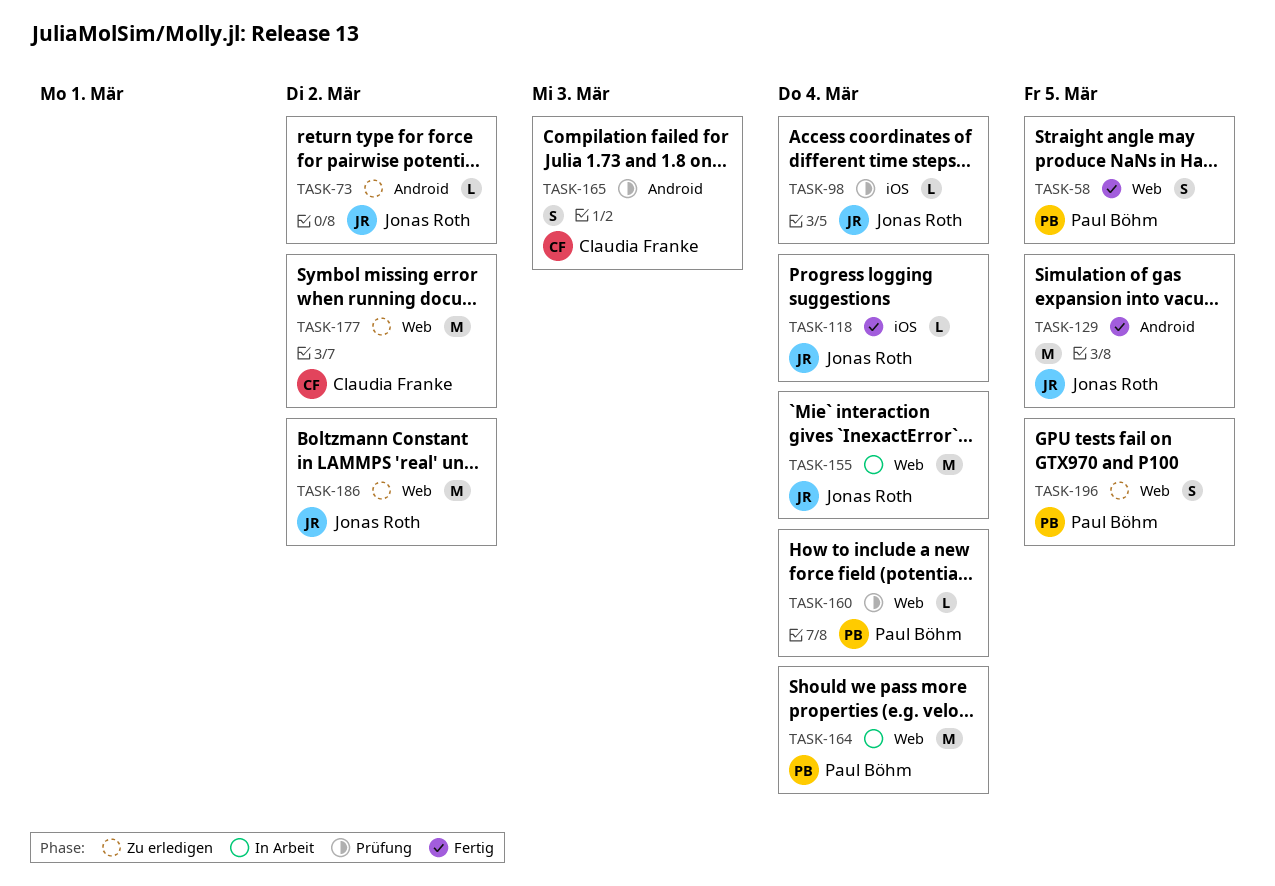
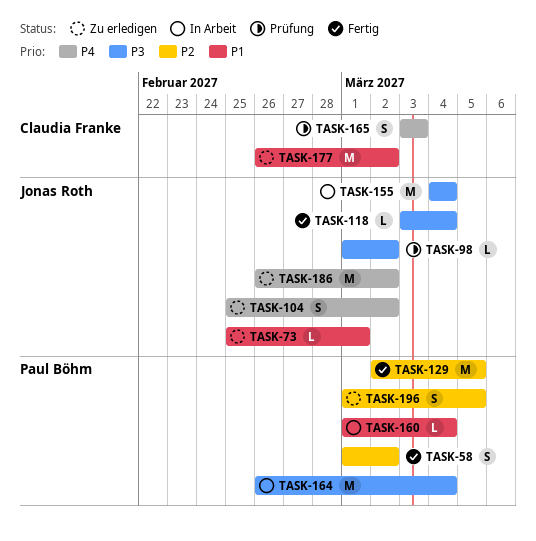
TASK-58, due: Mar 5 -> Mar 2
TASK-73, due: Mar 2 -> Mar 1
TASK-98, due: Mar 4 -> Mar 2
TASK-104: none -> present
TASK-129, owner: Jonas Roth -> Paul Böhm
TASK-160, status: Prüfung -> In Arbeit

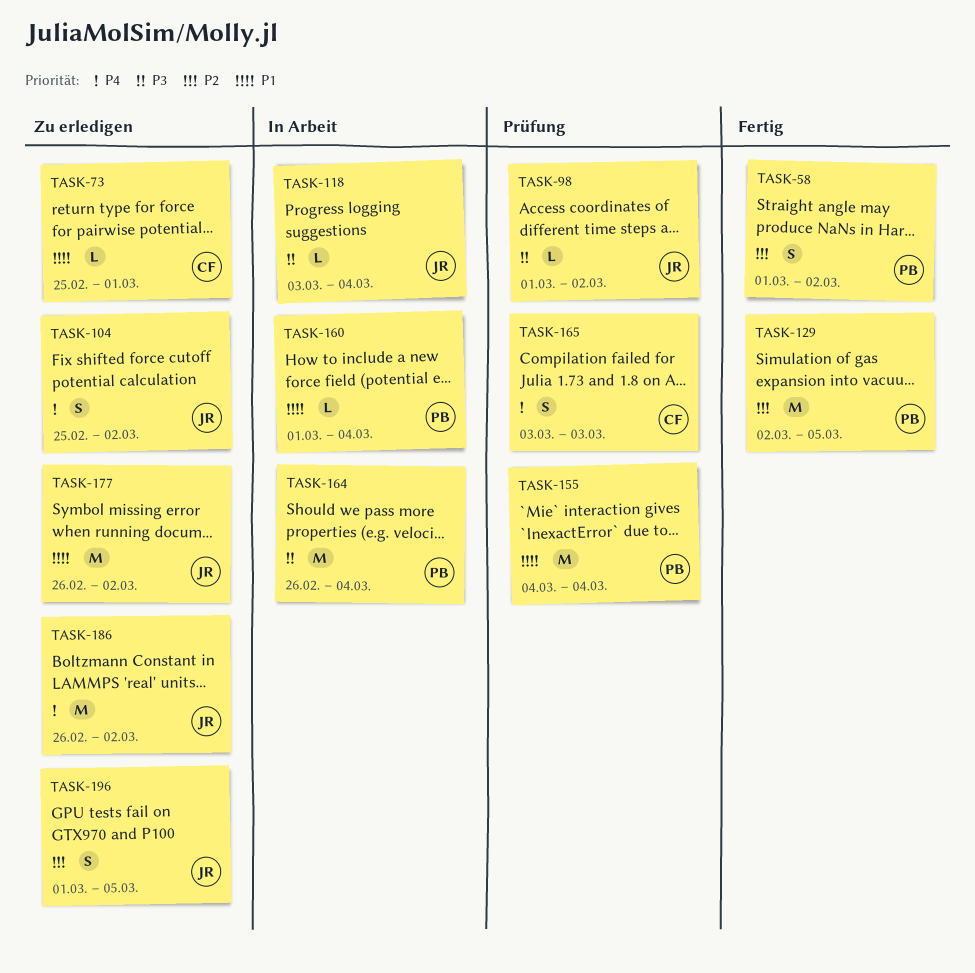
TASK-73, owner: Jonas Roth -> Claudia Franke
TASK-118, status: Fertig -> In Arbeit
TASK-155, status: In Arbeit -> Prüfung
TASK-155, owner: Jonas Roth -> Paul Böhm
TASK-155, priority: P3 -> P1
TASK-177, owner: Claudia Franke -> Jonas Roth
TASK-196, owner: Paul Böhm -> Jonas Roth

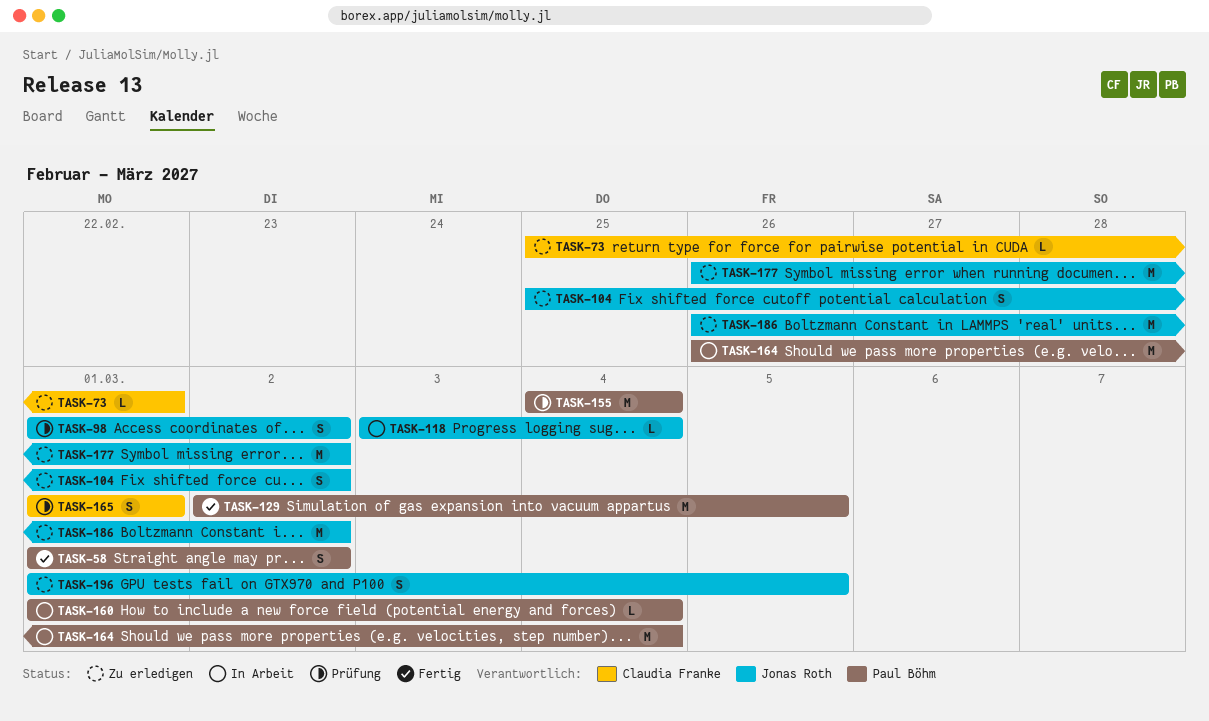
TASK-98, estimate: L -> S
TASK-165, start: Mar 3 -> Mar 1
TASK-165, due: Mar 3 -> Mar 1

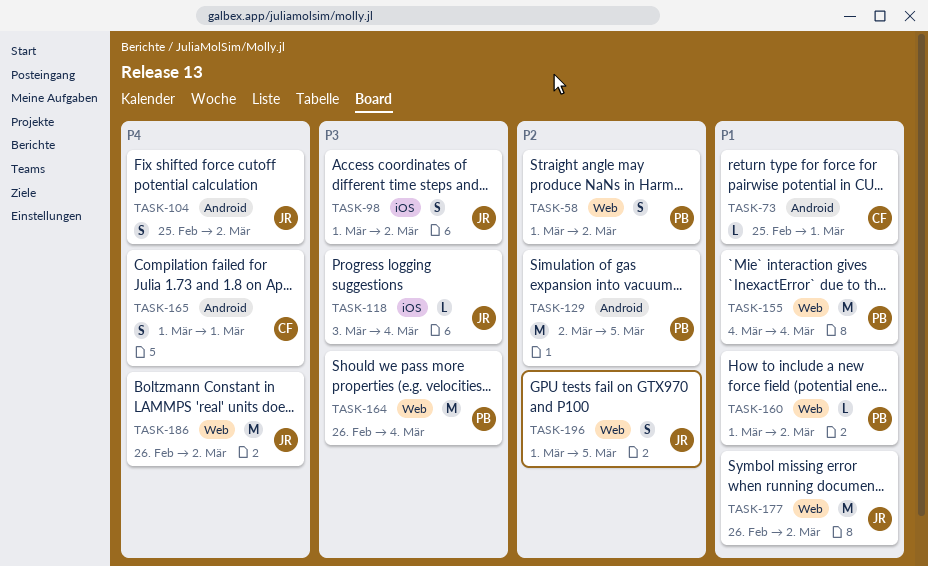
TASK-160, due: Mar 4 -> Mar 2

